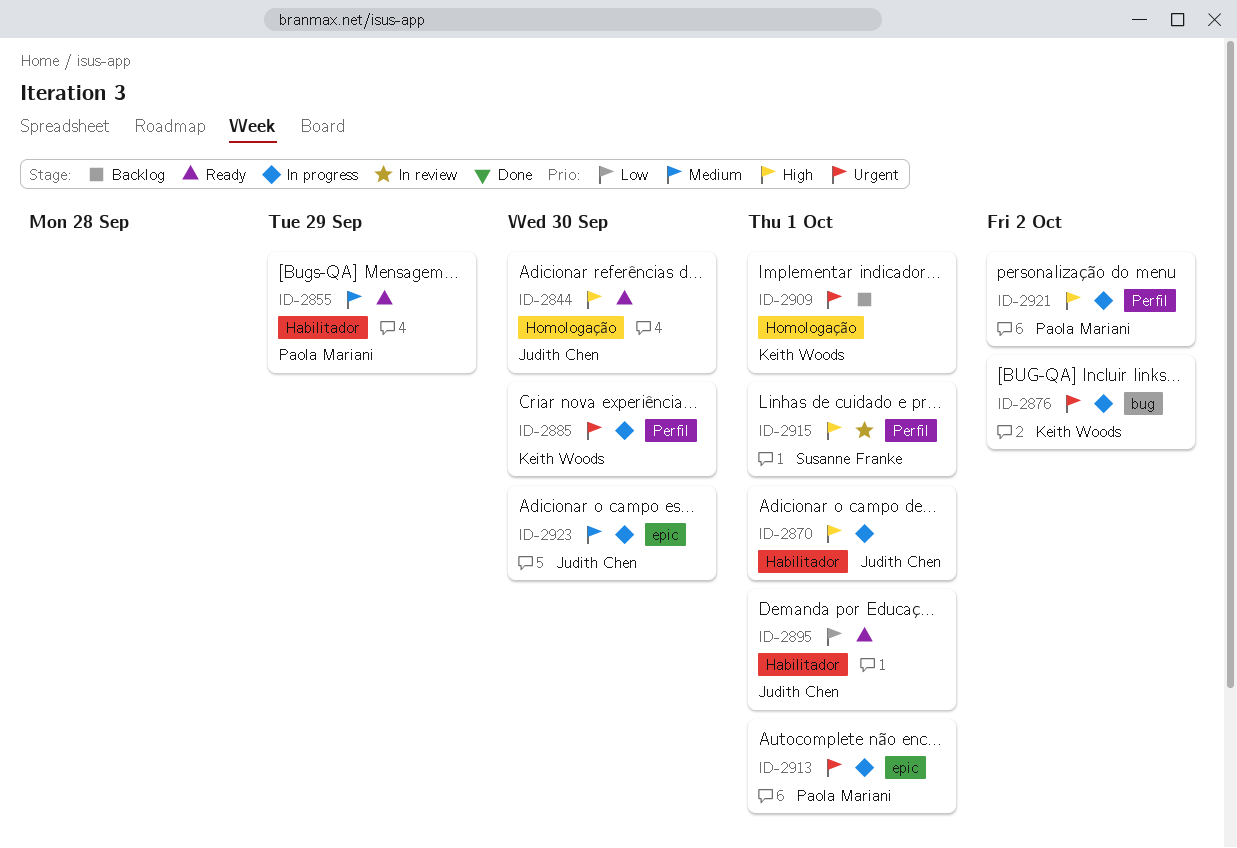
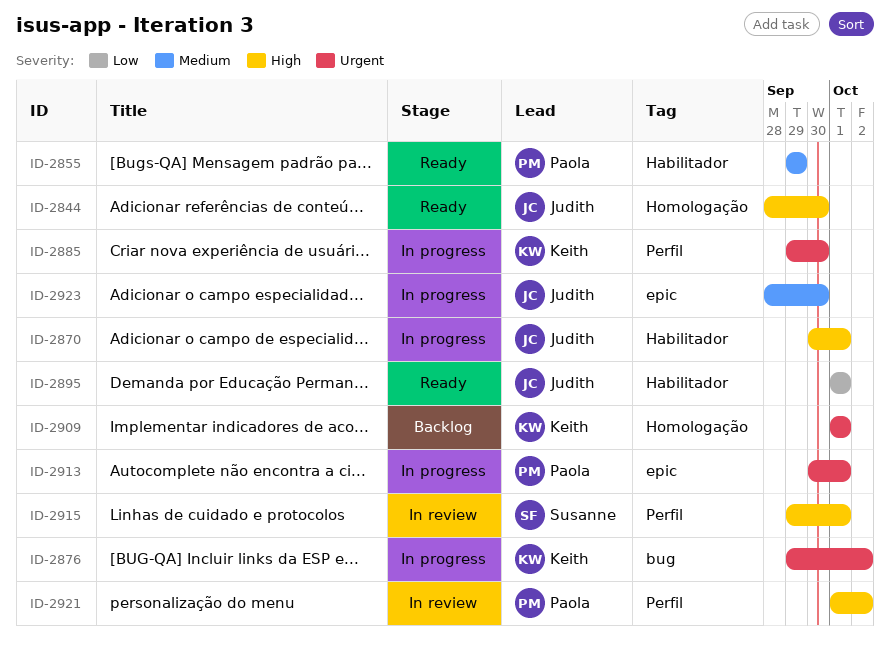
ID-2921, status: In progress -> In review

